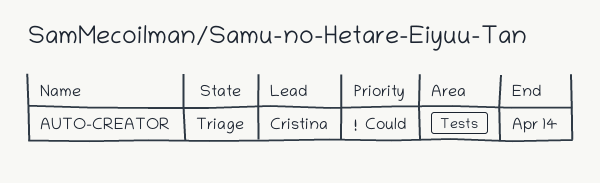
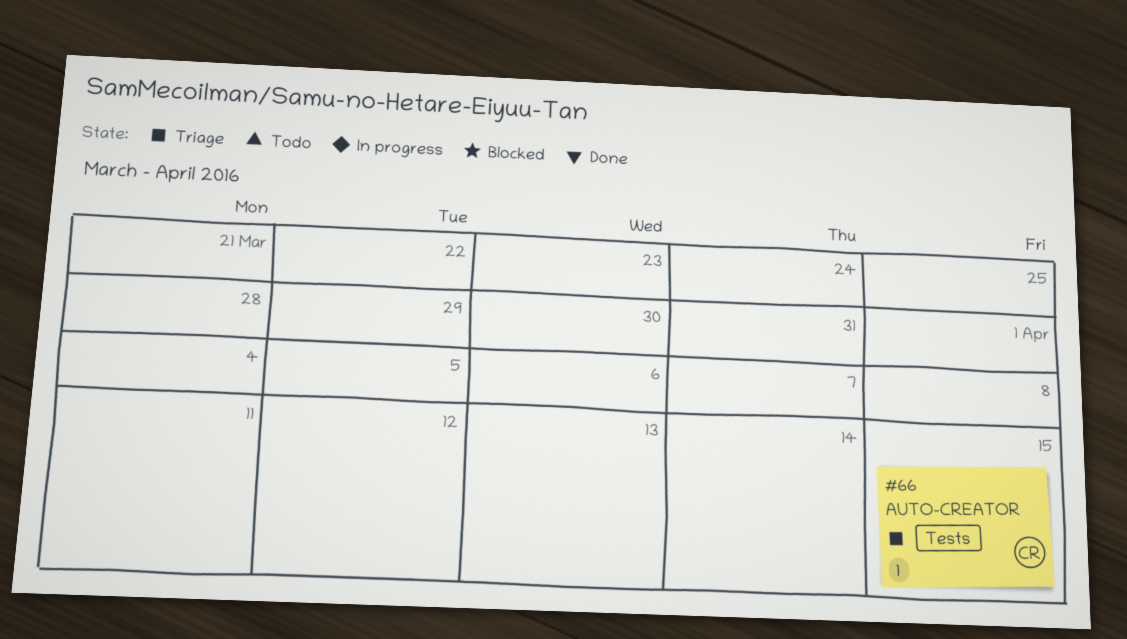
AUTO-CREATOR, due: Apr 14 -> Apr 15

